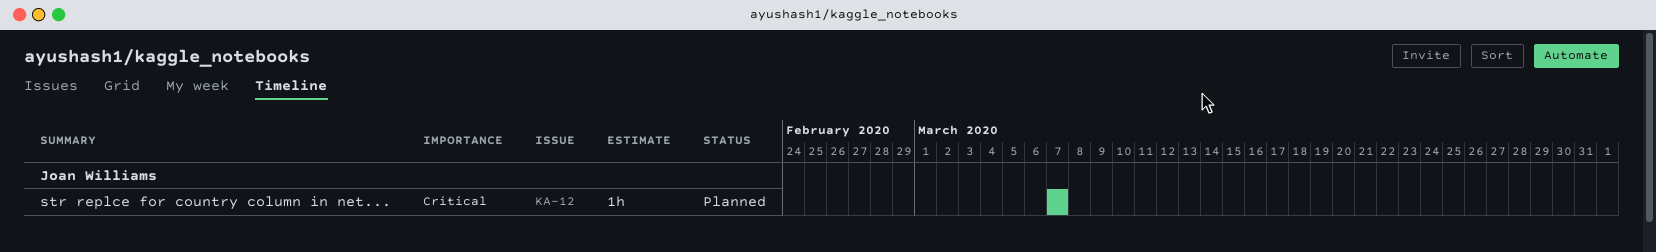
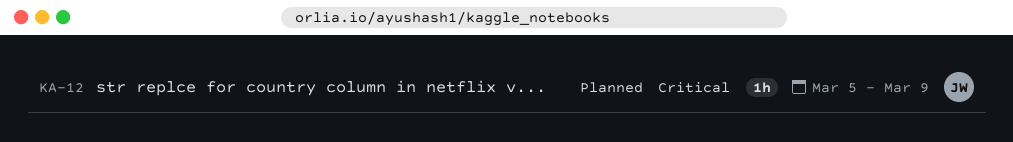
KA-12, start: Mar 7 -> Mar 5
KA-12, due: Mar 7 -> Mar 9

